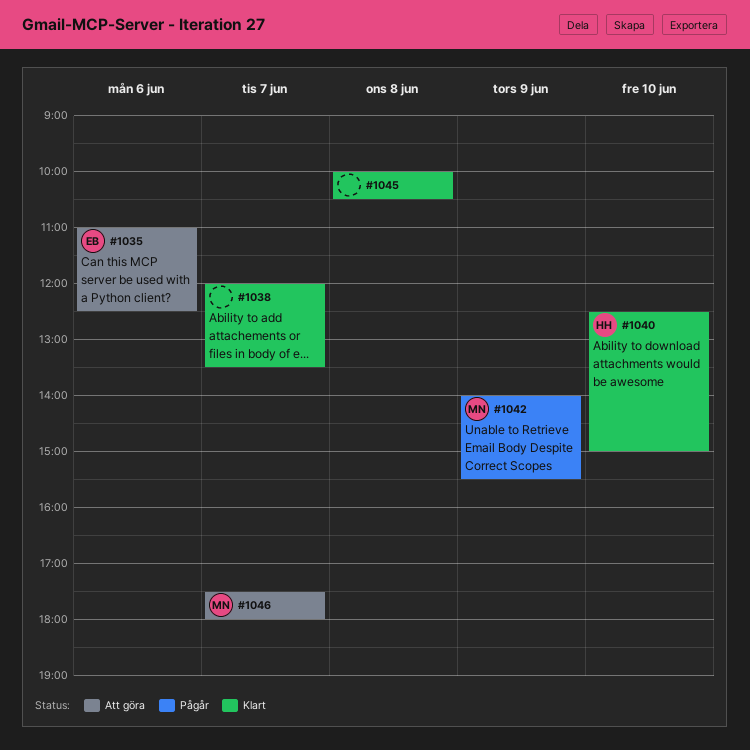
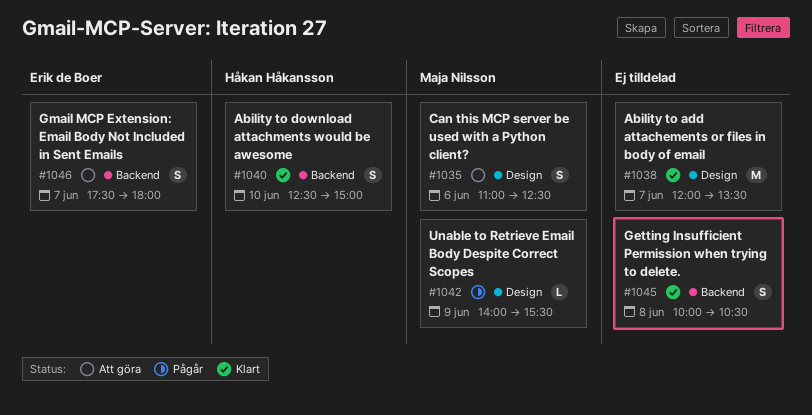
#1035, owner: Erik de Boer -> Maja Nilsson
#1046, owner: Maja Nilsson -> Erik de Boer

